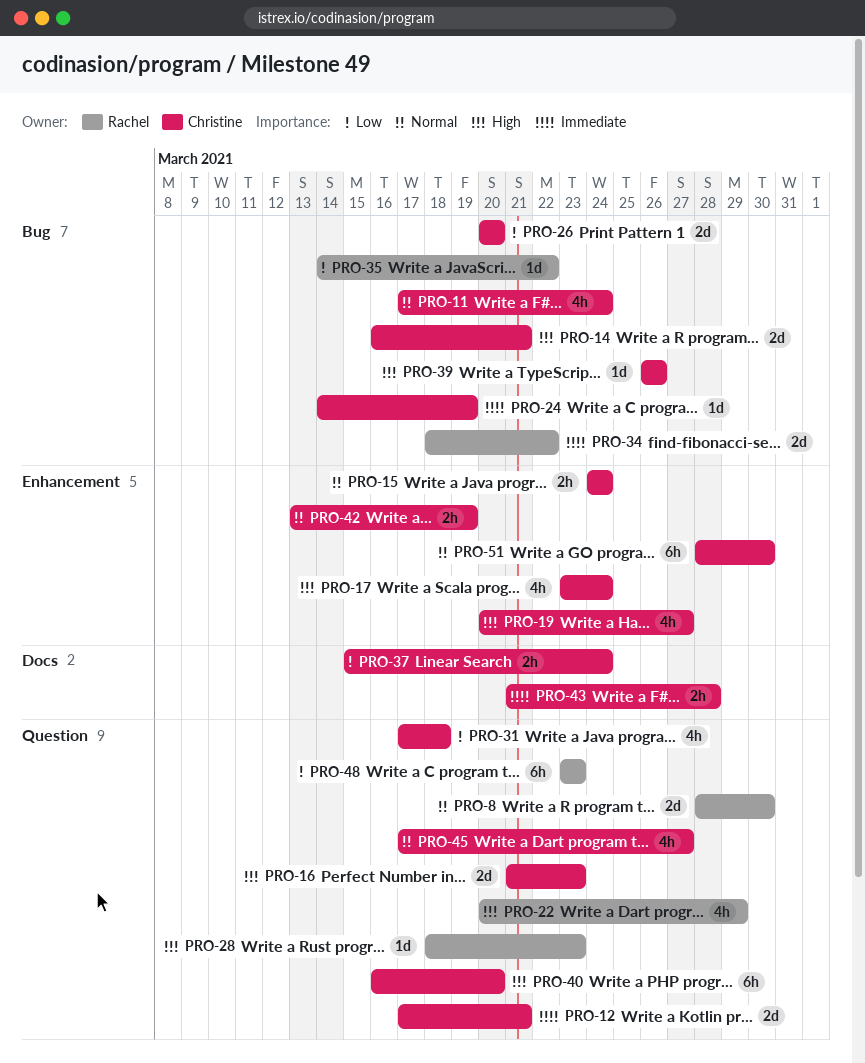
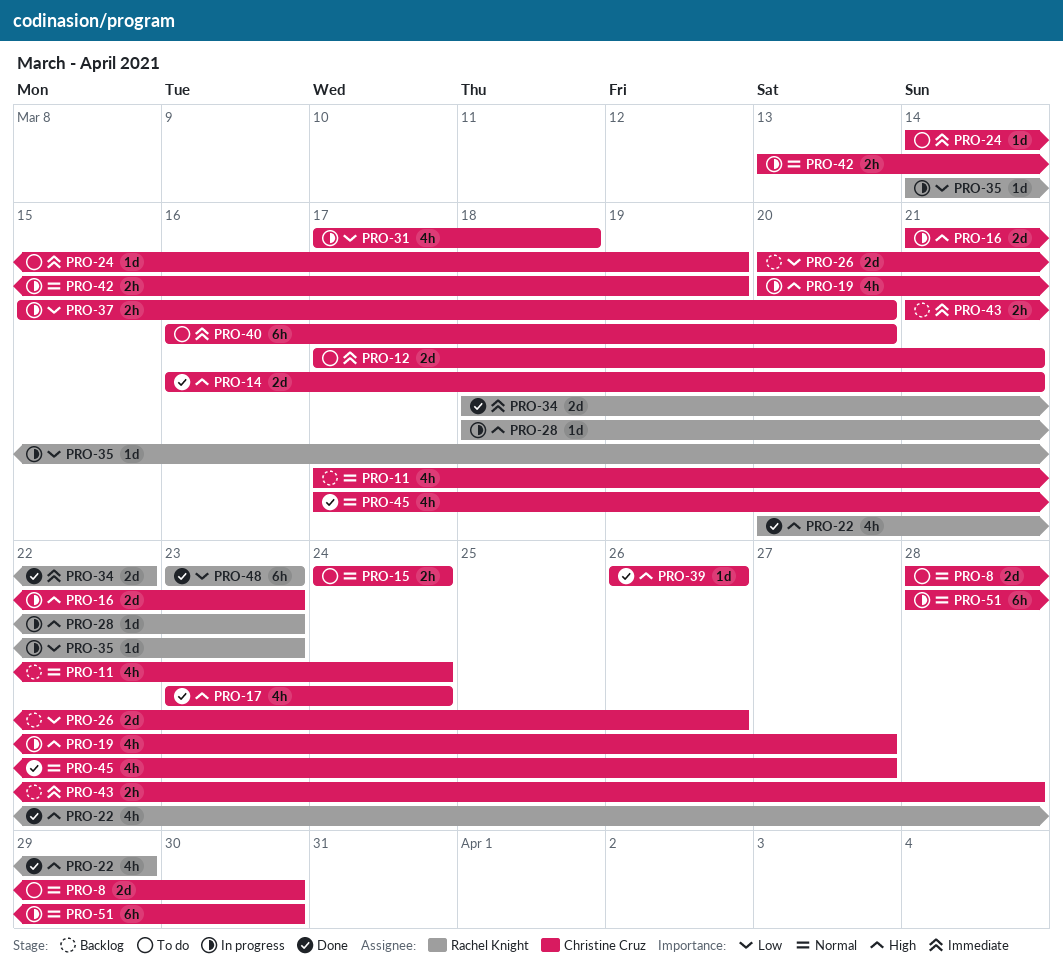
PRO-8, owner: Rachel Knight -> Christine Cruz
PRO-26, due: Mar 20 -> Mar 26
PRO-35, due: Mar 22 -> Mar 23
PRO-37, due: Mar 24 -> Mar 20
PRO-40, priority: High -> Immediate

